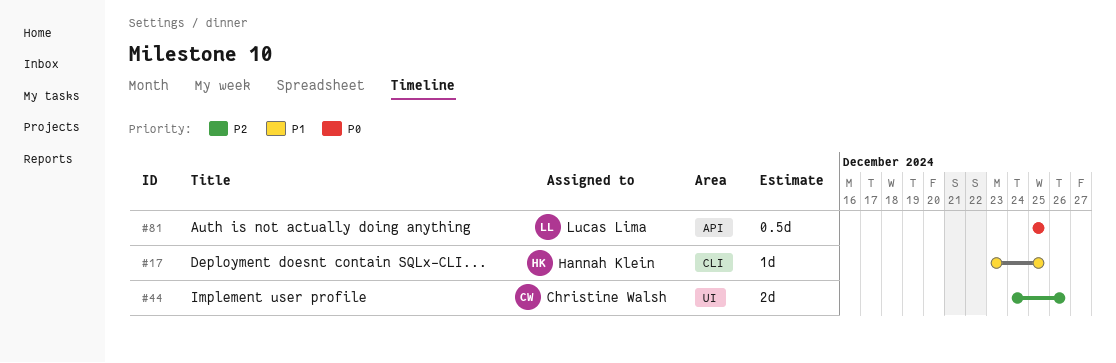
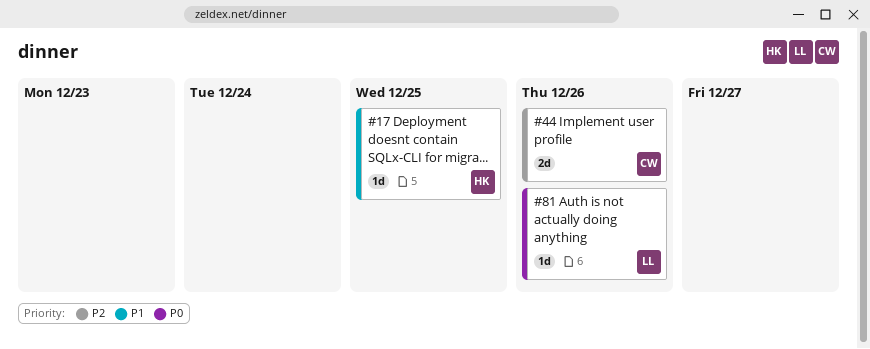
#81, estimate: 0.5d -> 1d
#81, due: Dec 25 -> Dec 26

